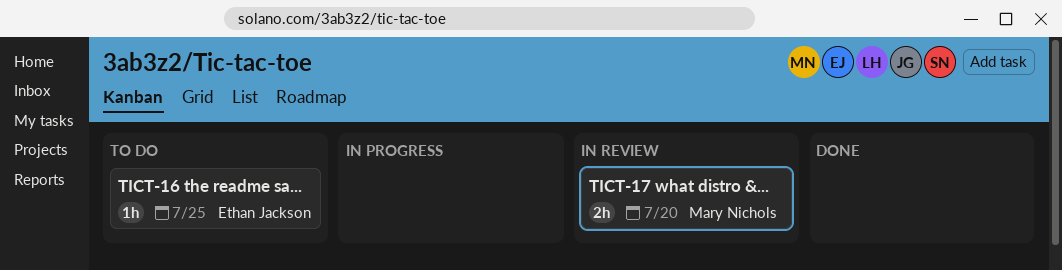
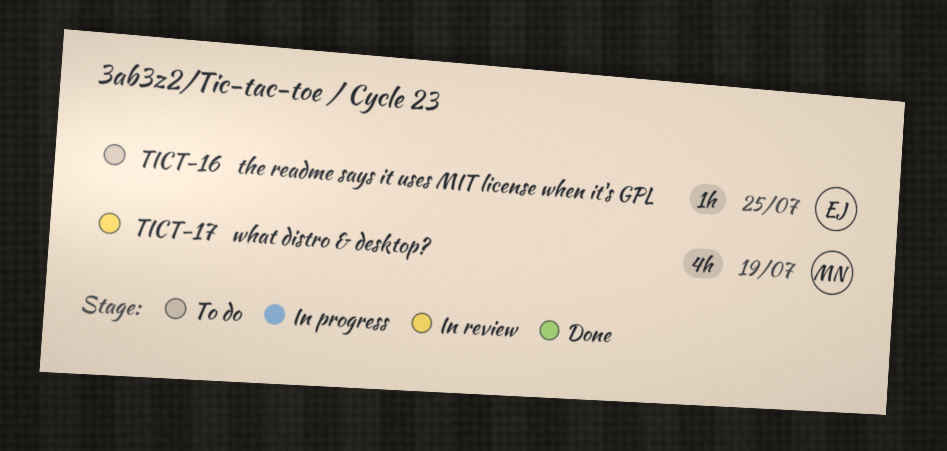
TICT-17, estimate: 2h -> 4h
TICT-17, due: Jul 20 -> Jul 19

